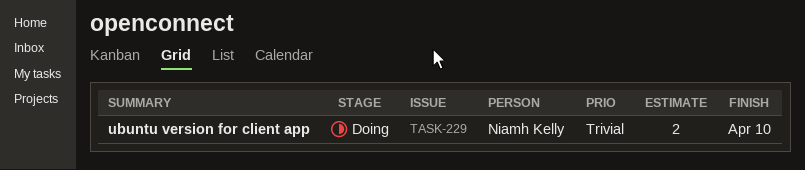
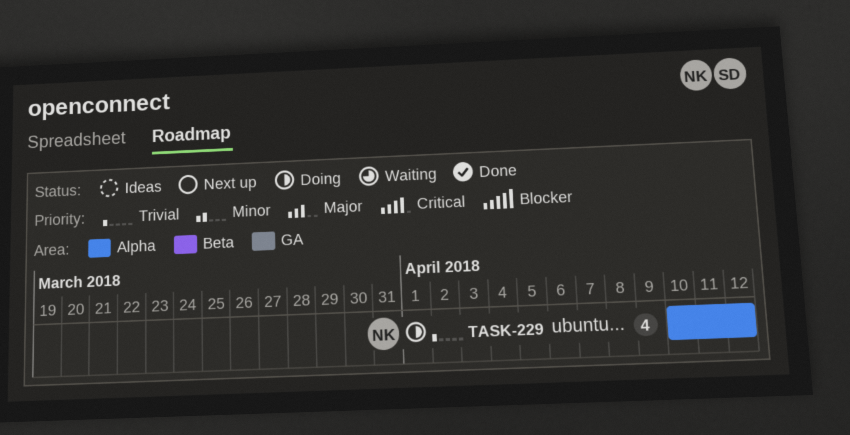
TASK-229, estimate: 2 -> 4
TASK-229, due: Apr 10 -> Apr 12

